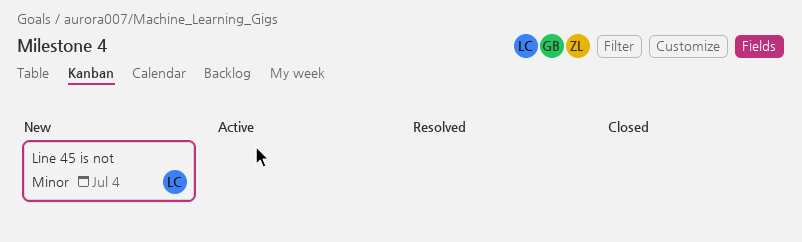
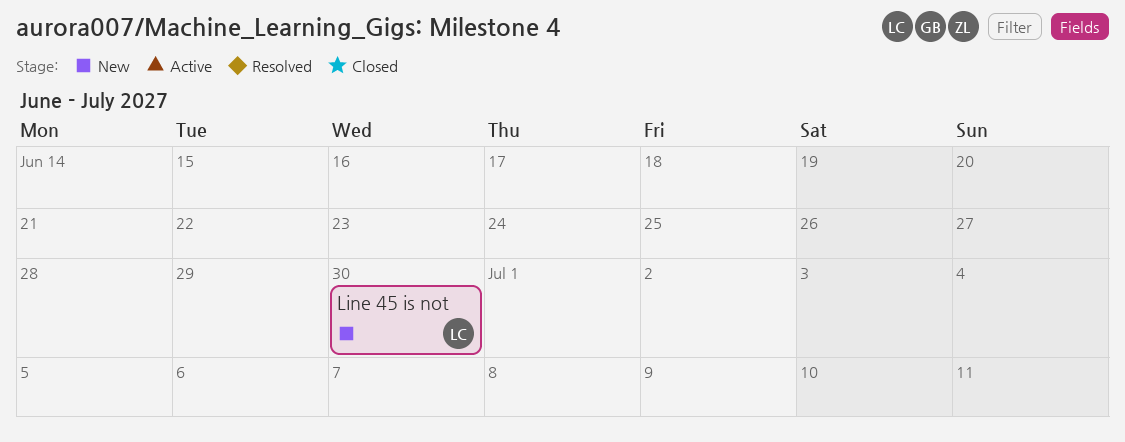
Line 45 is not, due: Jul 4 -> Jun 30

